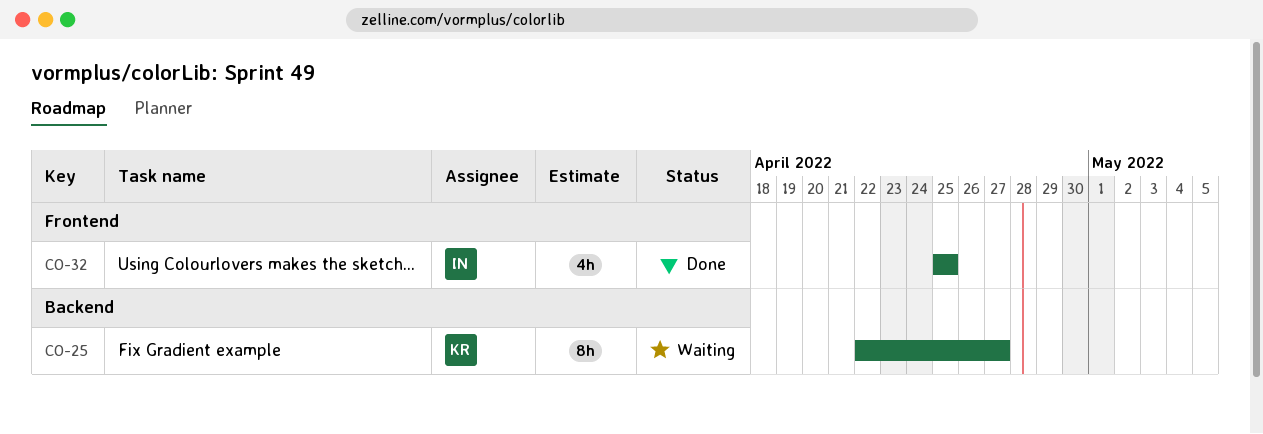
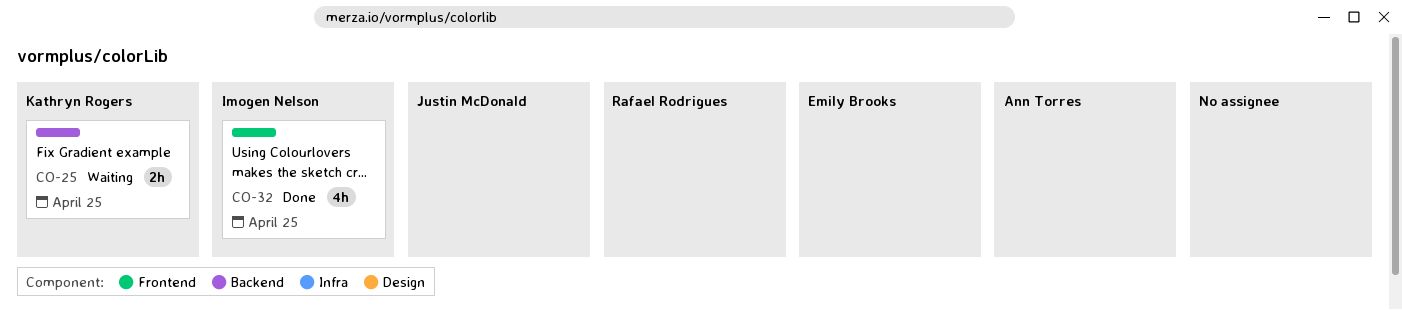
CO-25, estimate: 8h -> 2h
CO-25, due: Apr 27 -> Apr 25

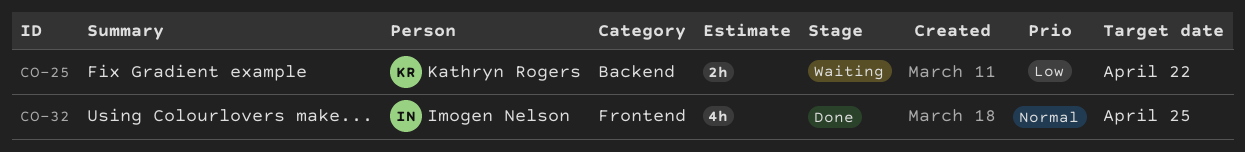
CO-25, due: Apr 25 -> Apr 22

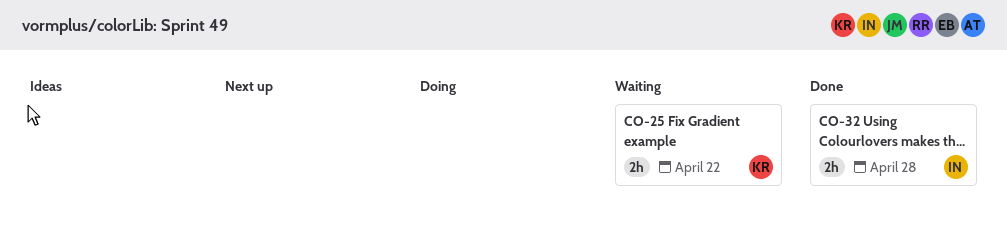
CO-32, estimate: 4h -> 2h
CO-32, due: Apr 25 -> Apr 28

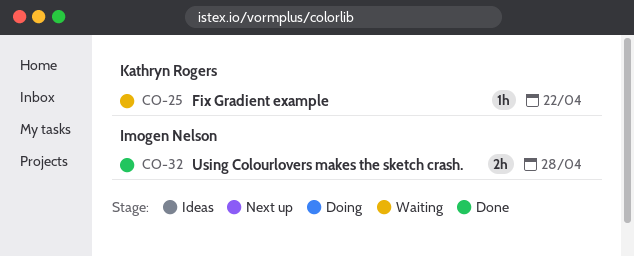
CO-25, estimate: 2h -> 1h

